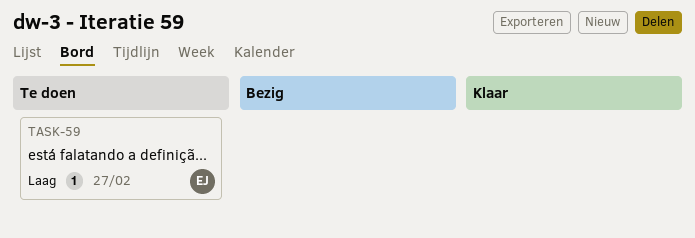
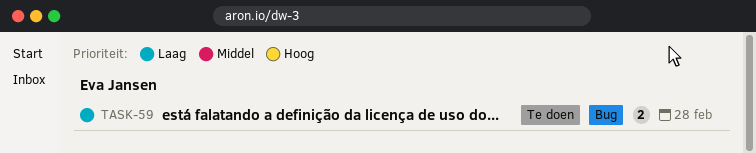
TASK-59, estimate: 1 -> 2
TASK-59, due: Feb 27 -> Feb 28

